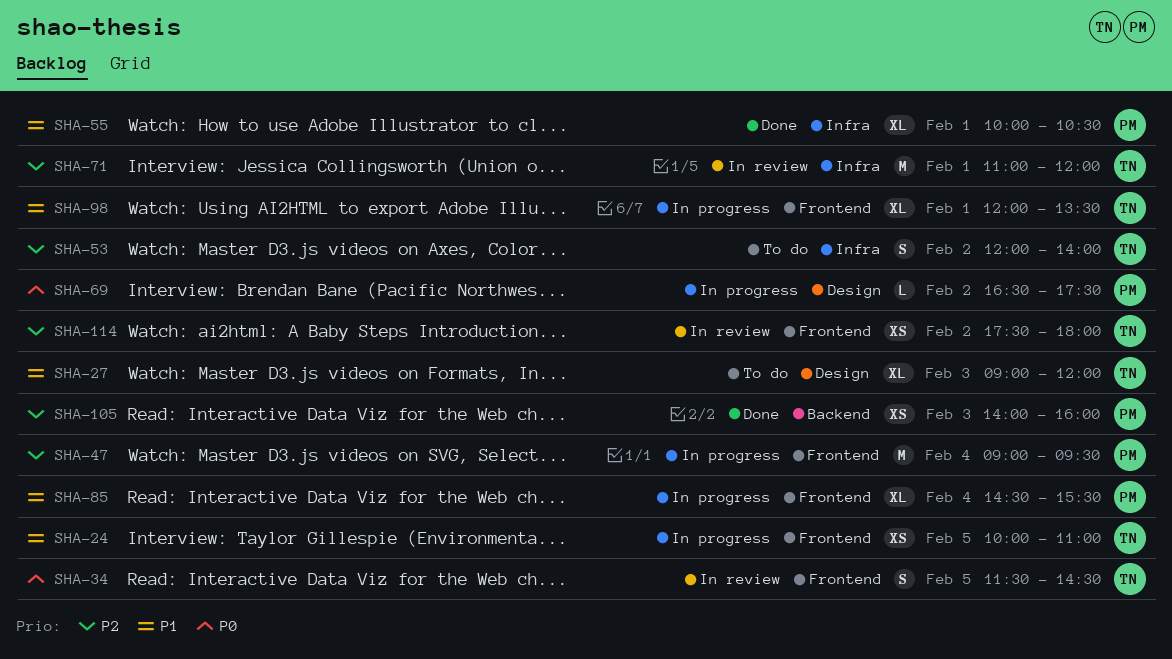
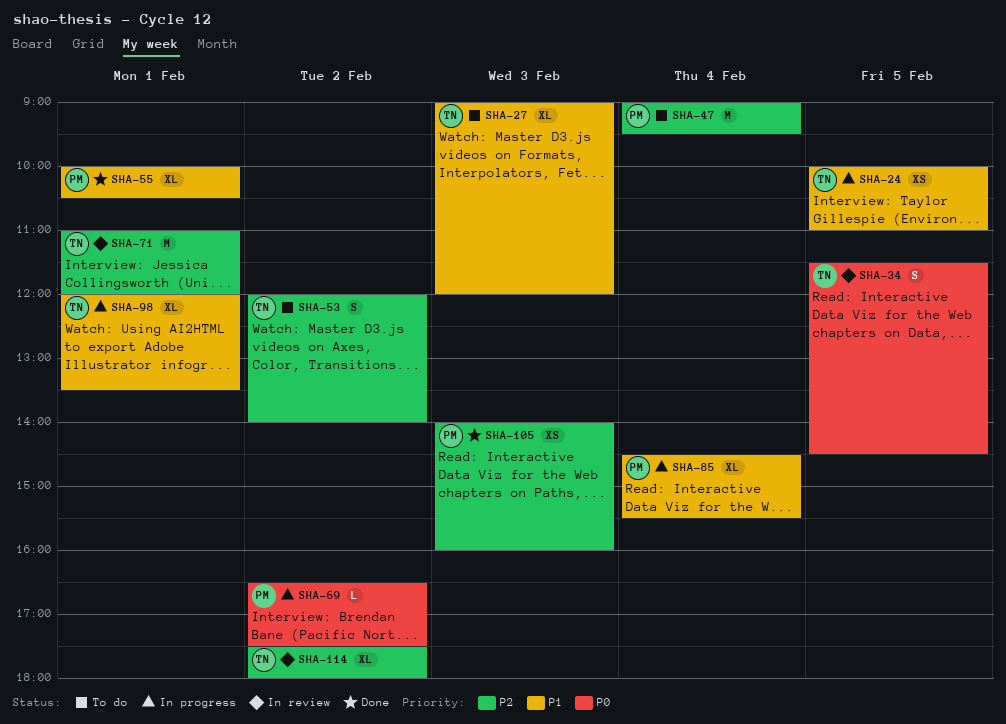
SHA-47, status: In progress -> To do
SHA-114, estimate: XS -> XL

